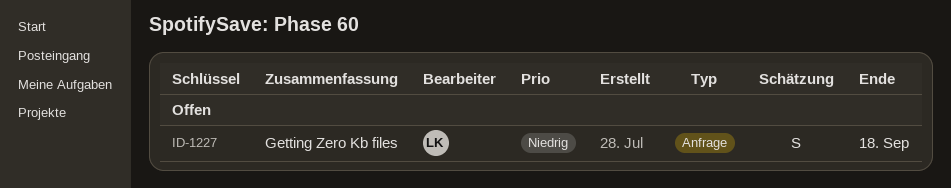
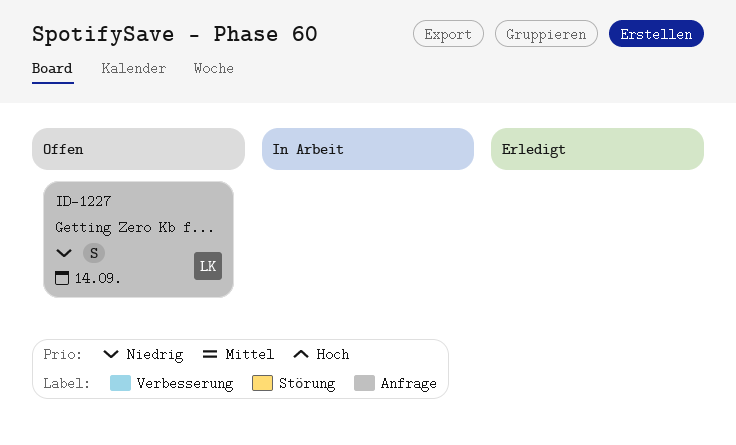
ID-1227, due: Sep 18 -> Sep 14

